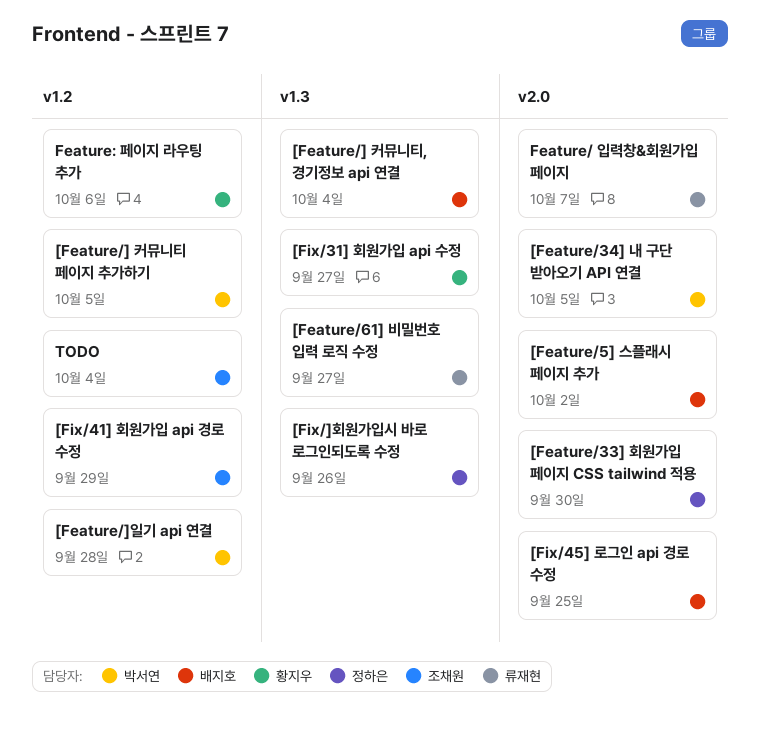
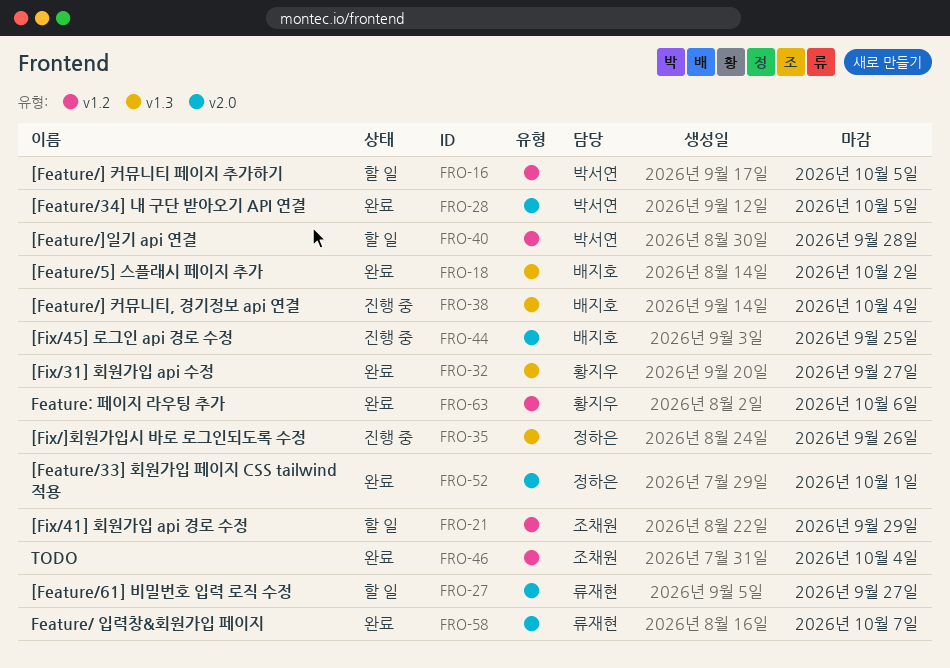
[Feature/33] 회원가입 페이지 CSS tailwind 적용, due: Sep 30 -> Oct 1
[Feature/5] 스플래시 페이지 추가, label: v2.0 -> v1.3
[Feature/61] 비밀번호 입력 로직 수정, label: v1.3 -> v2.0

